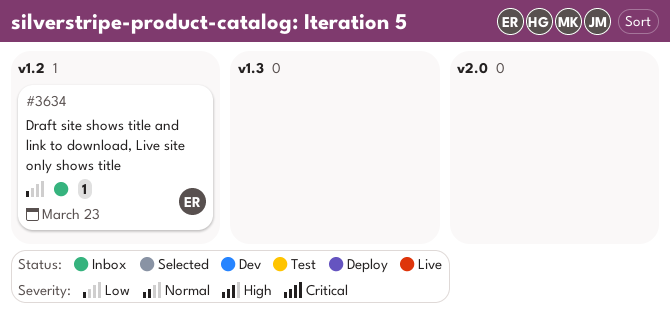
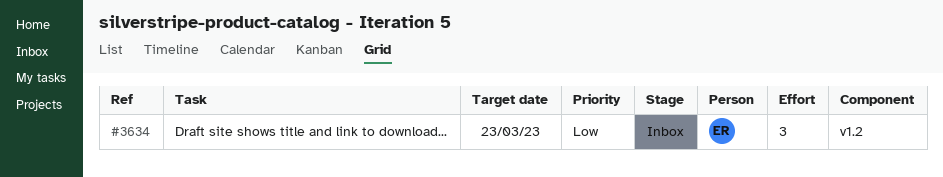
#3634, estimate: 1 -> 3

